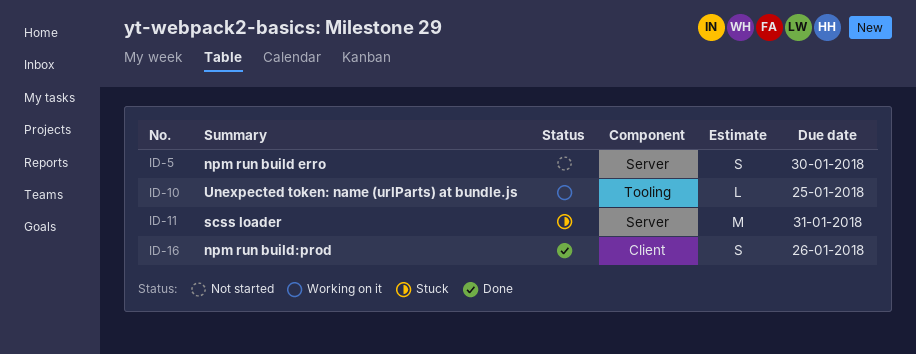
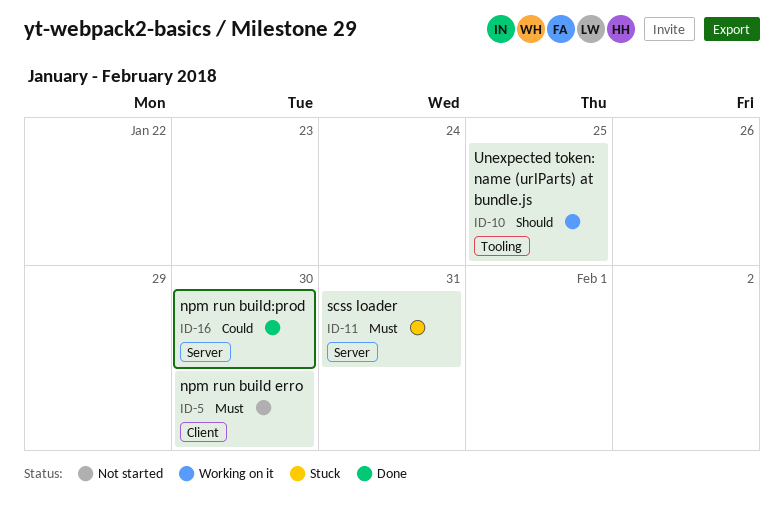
ID-5, label: Server -> Client
ID-16, label: Client -> Server
ID-16, due: Jan 26 -> Jan 30

